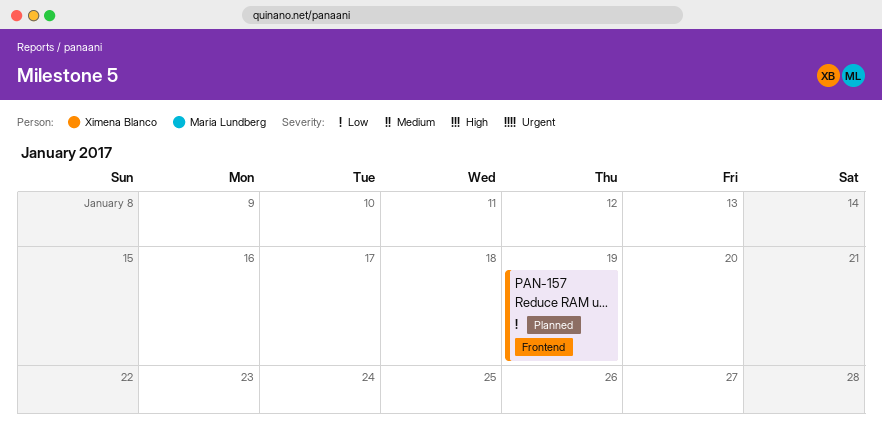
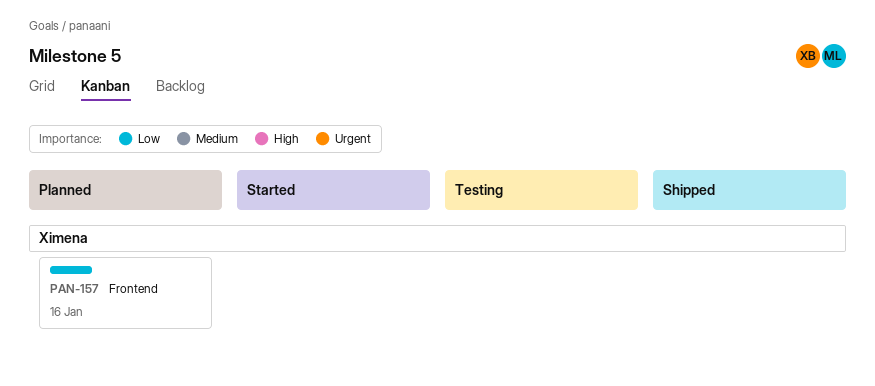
PAN-157, due: Jan 19 -> Jan 16

